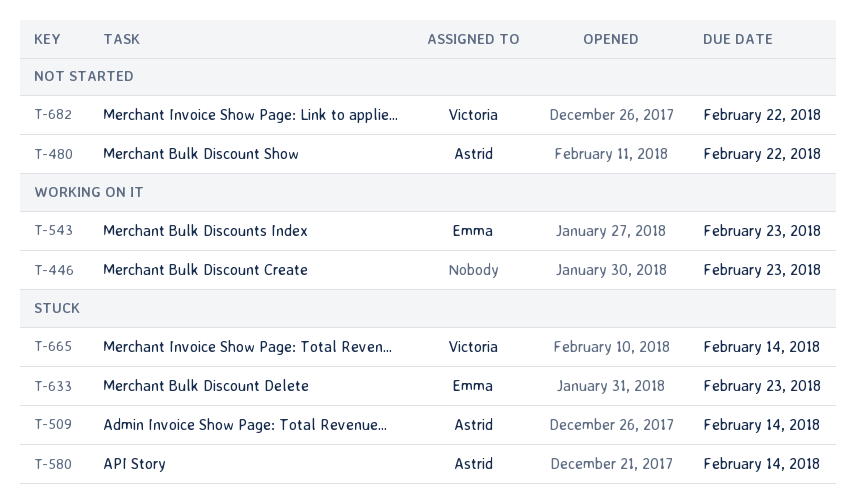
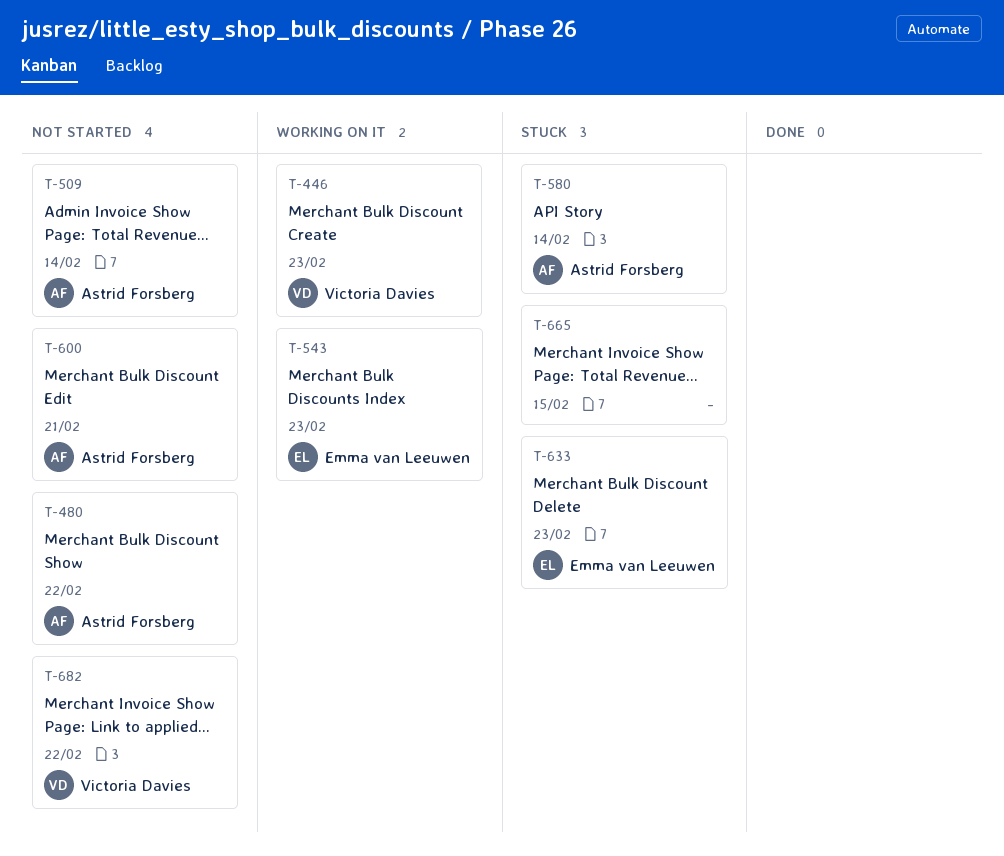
T-446, owner: none -> Victoria Davies
T-509, status: Stuck -> Not started
T-600: none -> present
T-665, owner: Victoria Davies -> none
T-665, due: Feb 14 -> Feb 15

